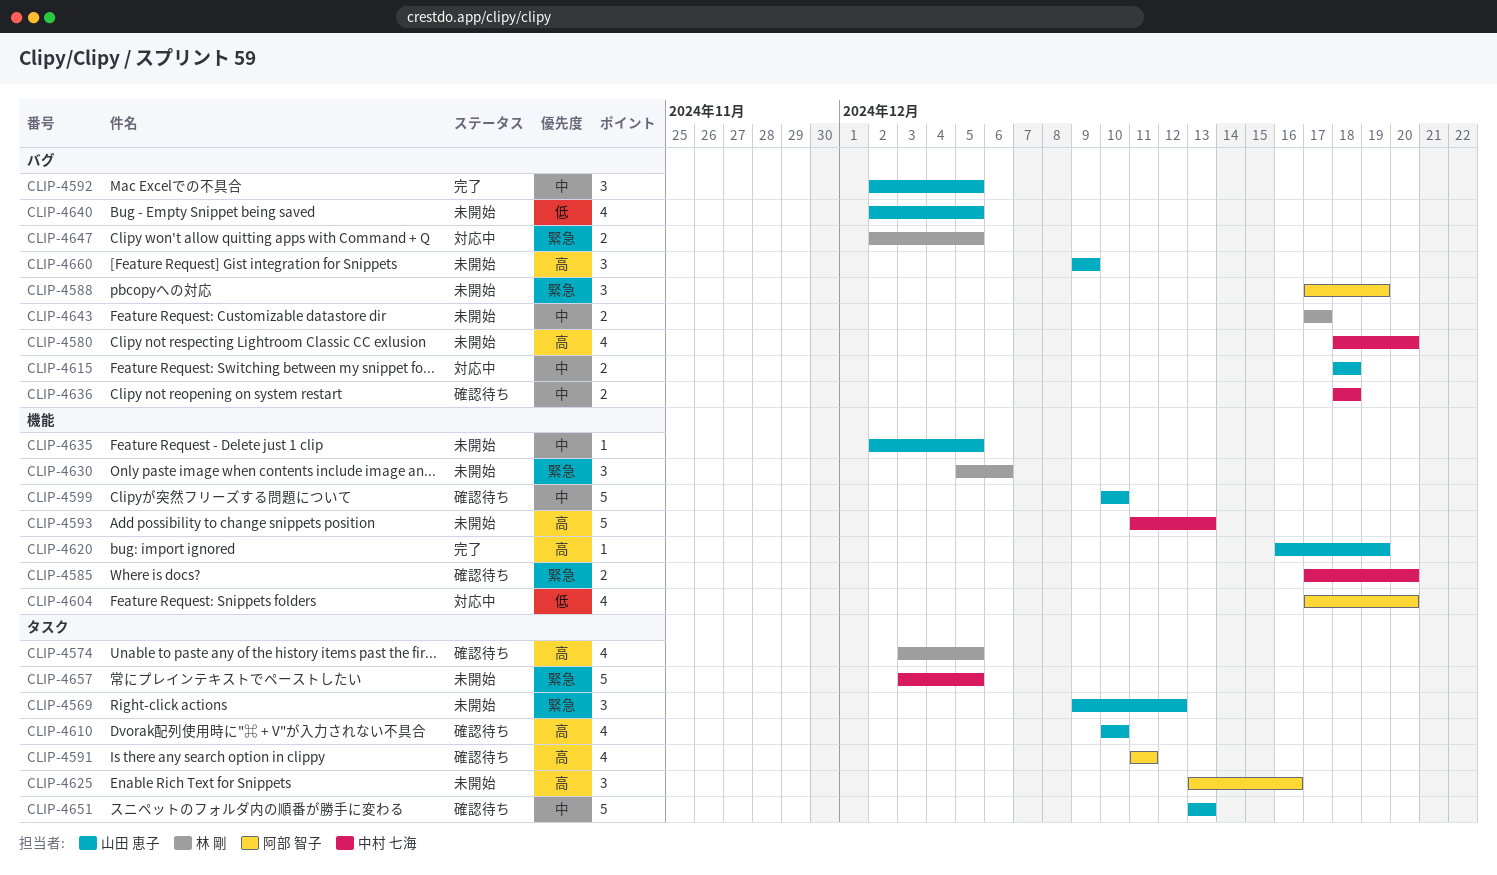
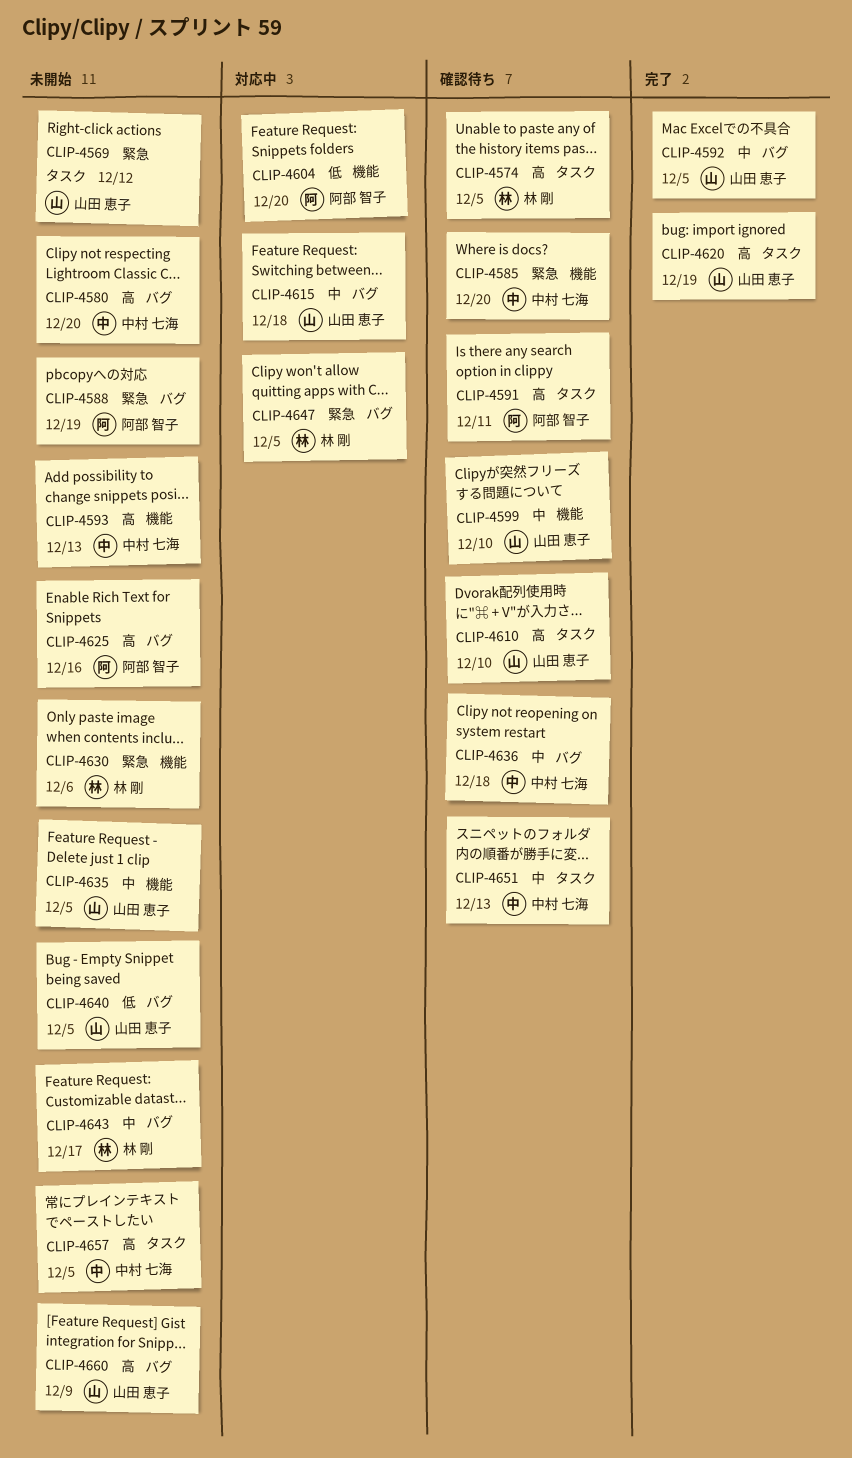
CLIP-4620, label: 機能 -> タスク
CLIP-4625, label: タスク -> バグ
CLIP-4651, owner: 山田 恵子 -> 中村 七海
CLIP-4657, priority: 緊急 -> 高

